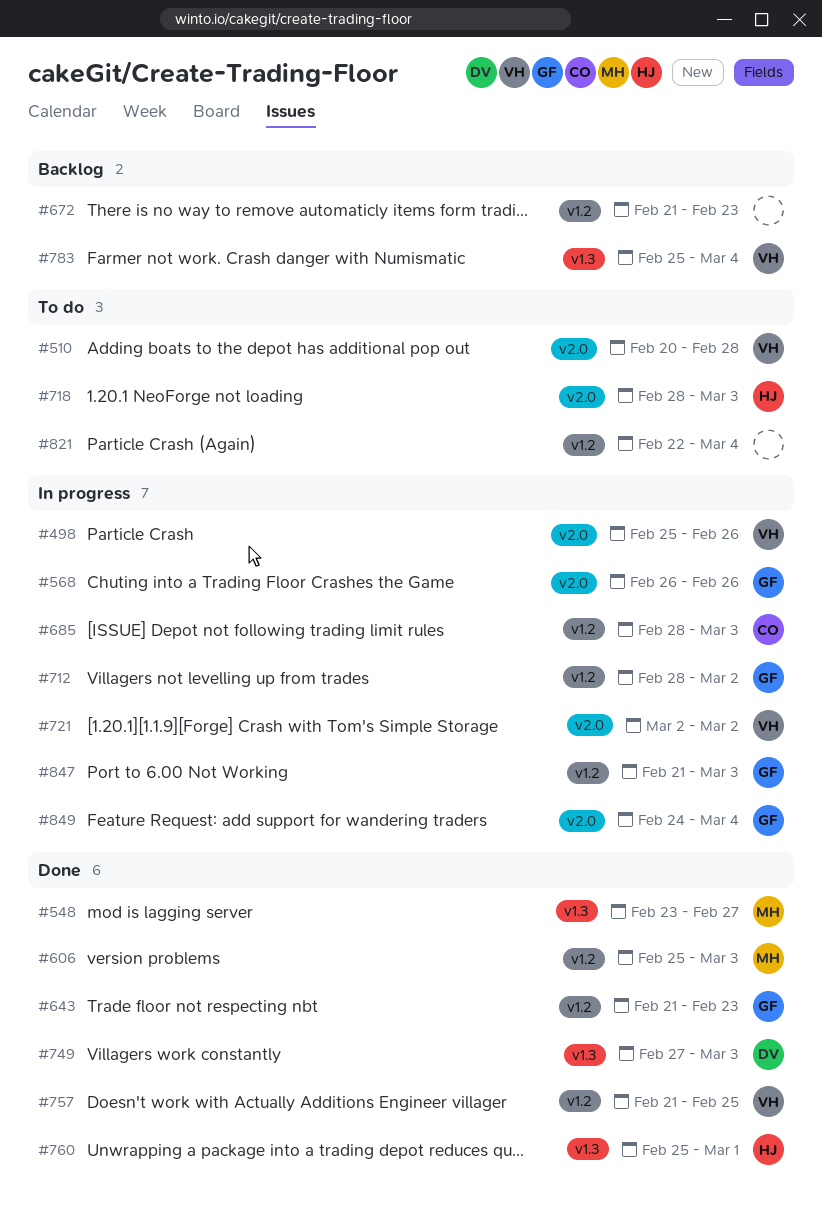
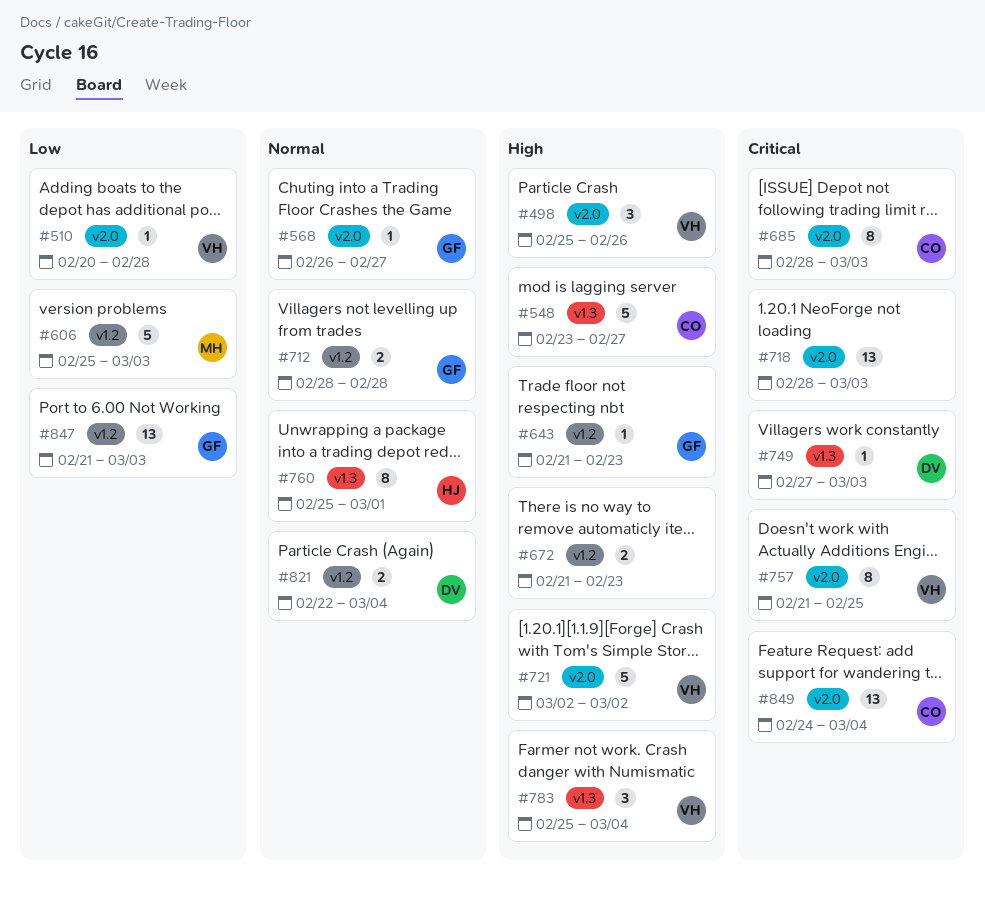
#548, owner: MH -> CO
#568, due: Feb 26 -> Feb 27
#685, label: v1.2 -> v2.0
#712, due: Mar 2 -> Feb 28
#718, owner: HJ -> none
#757, label: v1.2 -> v2.0
#821, owner: none -> DV
#849, owner: GF -> CO

